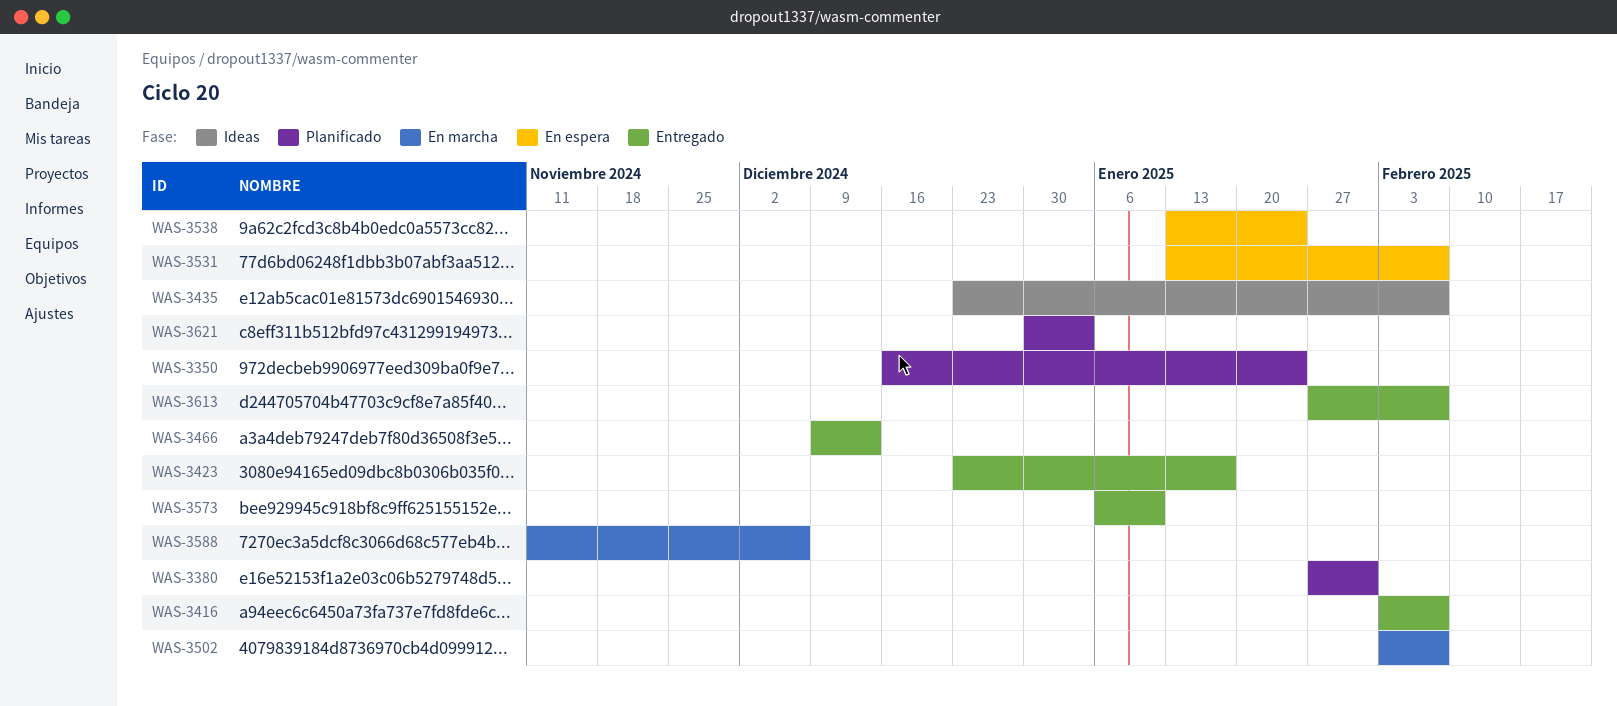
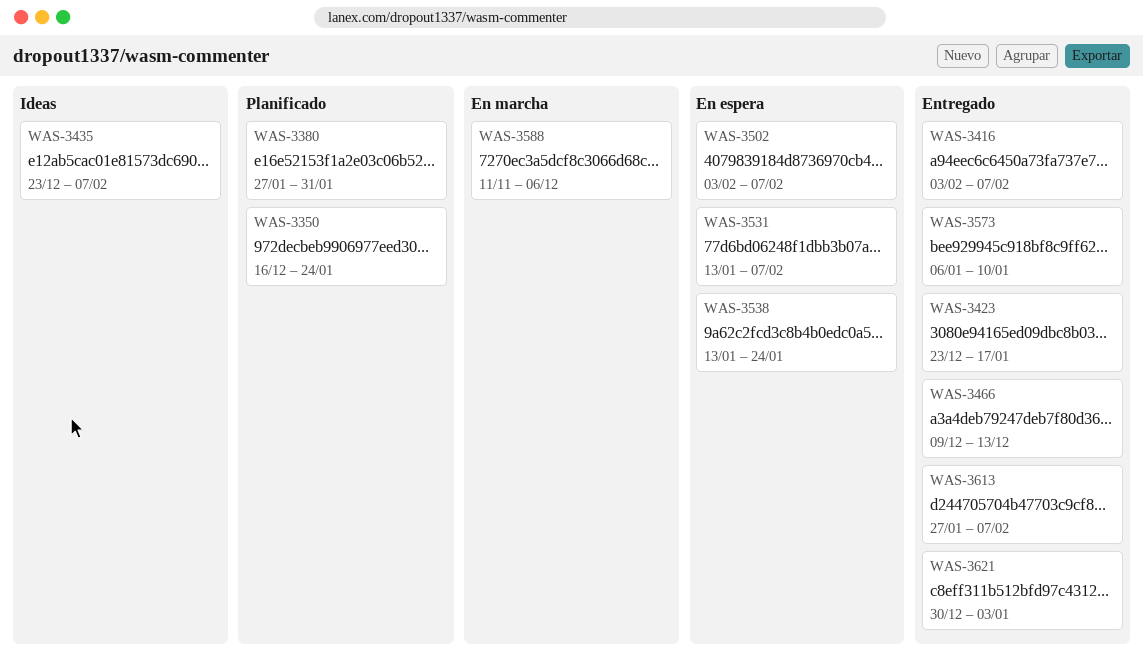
WAS-3502, status: En marcha -> En espera
WAS-3621, status: Planificado -> Entregado

